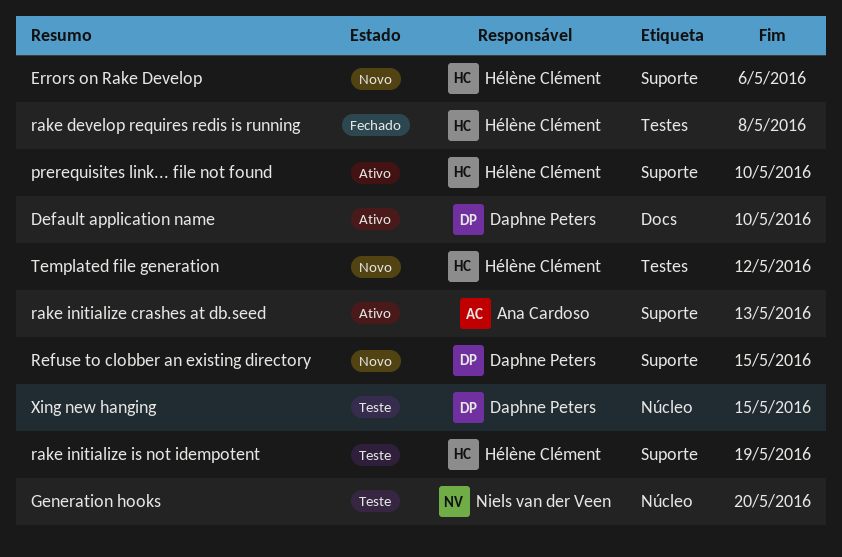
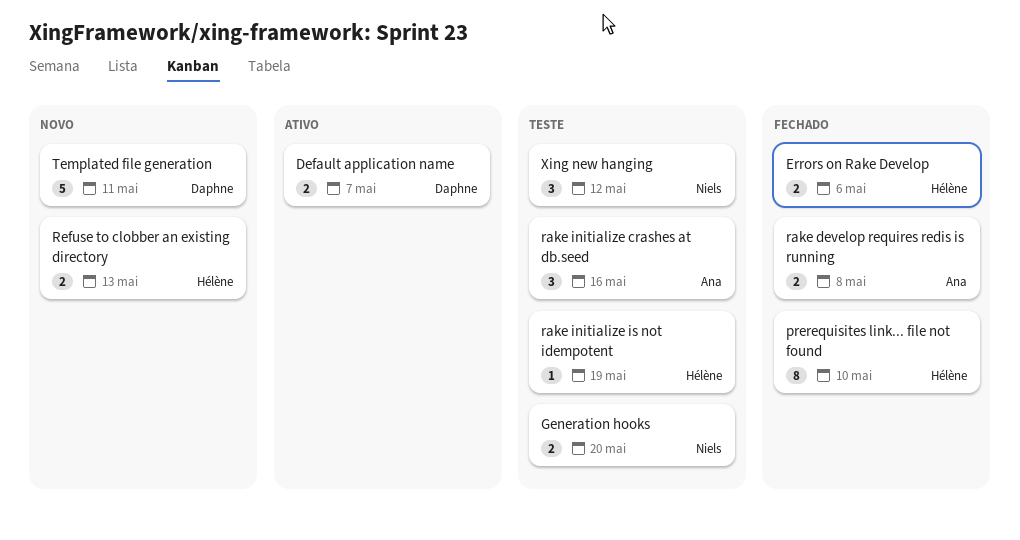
Default application name, due: May 10 -> May 7
Errors on Rake Develop, status: Novo -> Fechado
prerequisites link... file not found, status: Ativo -> Fechado
rake develop requires redis is running, owner: Hélène Clément -> Ana Cardoso
rake initialize crashes at db.seed, status: Ativo -> Teste
rake initialize crashes at db.seed, due: May 13 -> May 16
Refuse to clobber an existing directory, owner: Daphne Peters -> Hélène Clément
Refuse to clobber an existing directory, due: May 15 -> May 13
Templated file generation, owner: Hélène Clément -> Daphne Peters
Templated file generation, due: May 12 -> May 11
Xing new hanging, owner: Daphne Peters -> Niels van der Veen
Xing new hanging, due: May 15 -> May 12

